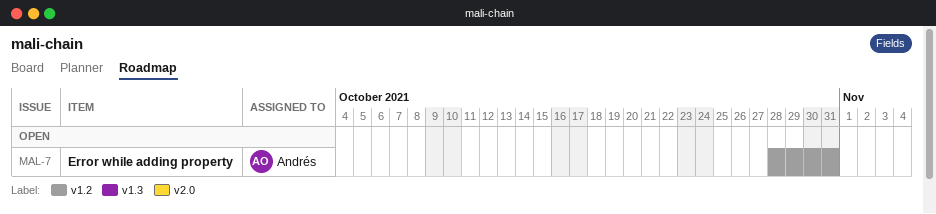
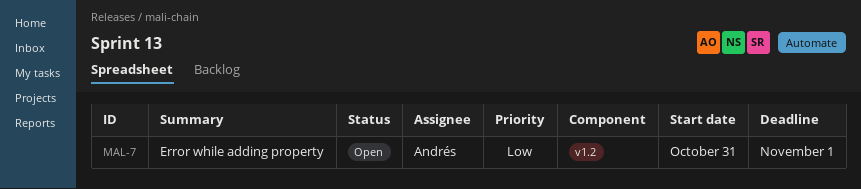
MAL-7, start: Oct 28 -> Oct 31
MAL-7, due: Oct 31 -> Nov 1

